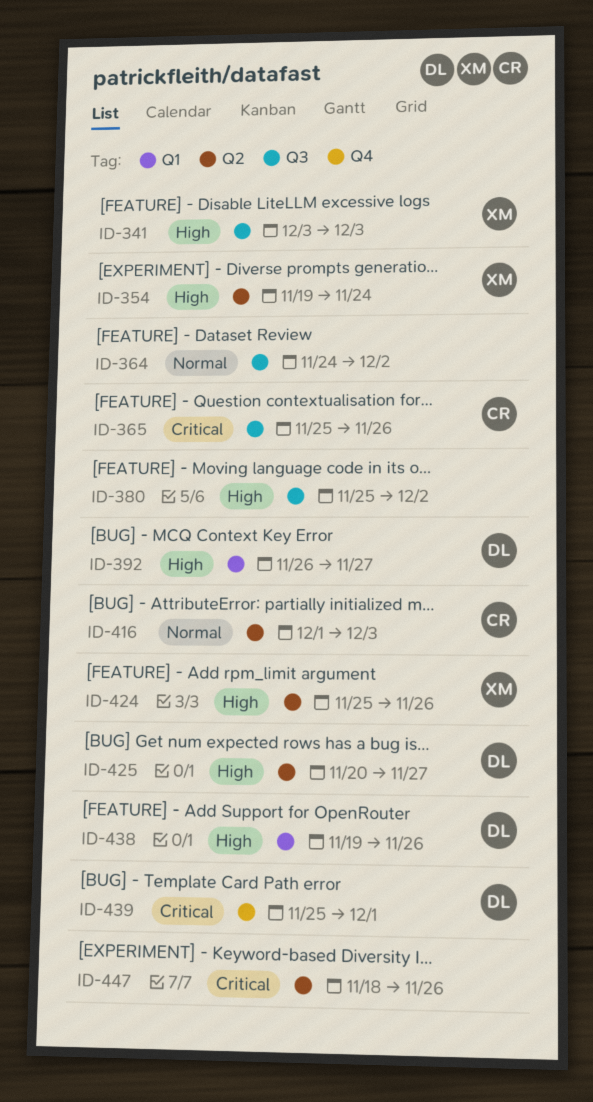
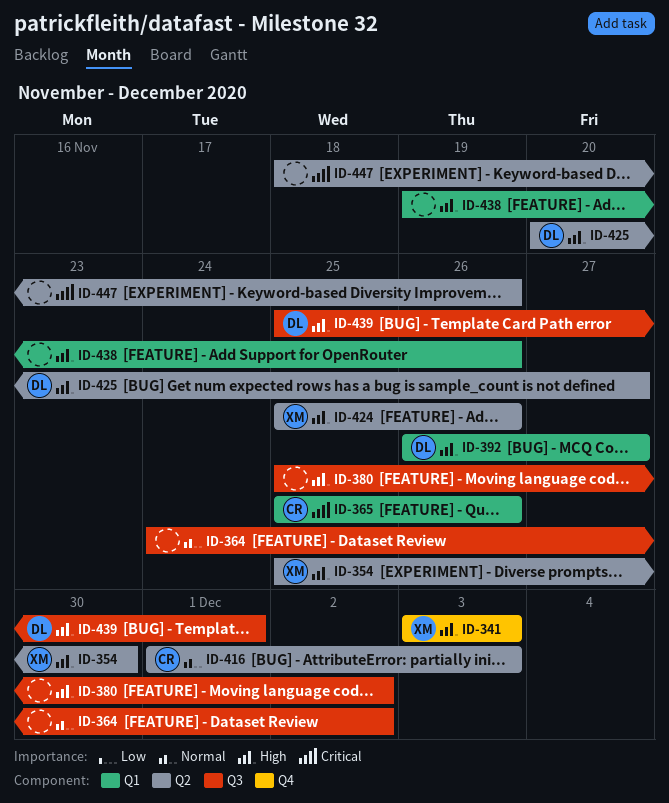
ID-341, label: Q3 -> Q4
ID-354, start: Nov 19 -> Nov 25
ID-354, due: Nov 24 -> Nov 30
ID-365, label: Q3 -> Q1
ID-438, owner: DL -> none
ID-439, priority: Critical -> High
ID-439, label: Q4 -> Q3

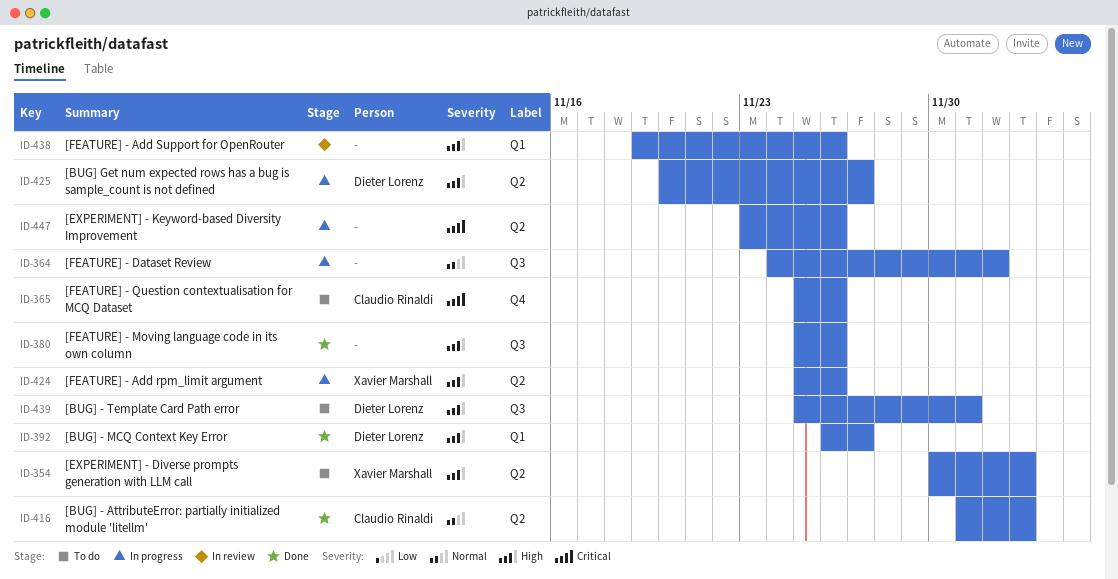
ID-341: present -> none
ID-354, start: Nov 25 -> Nov 30
ID-354, due: Nov 30 -> Dec 3
ID-365, label: Q1 -> Q4
ID-380, due: Dec 2 -> Nov 26
ID-447, start: Nov 18 -> Nov 23

